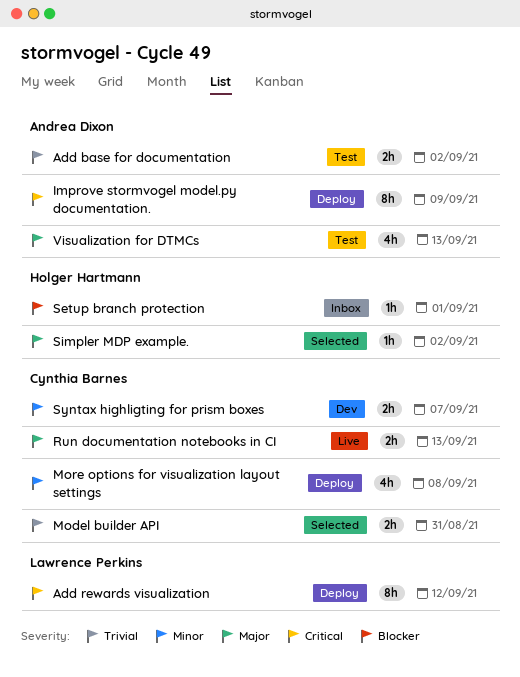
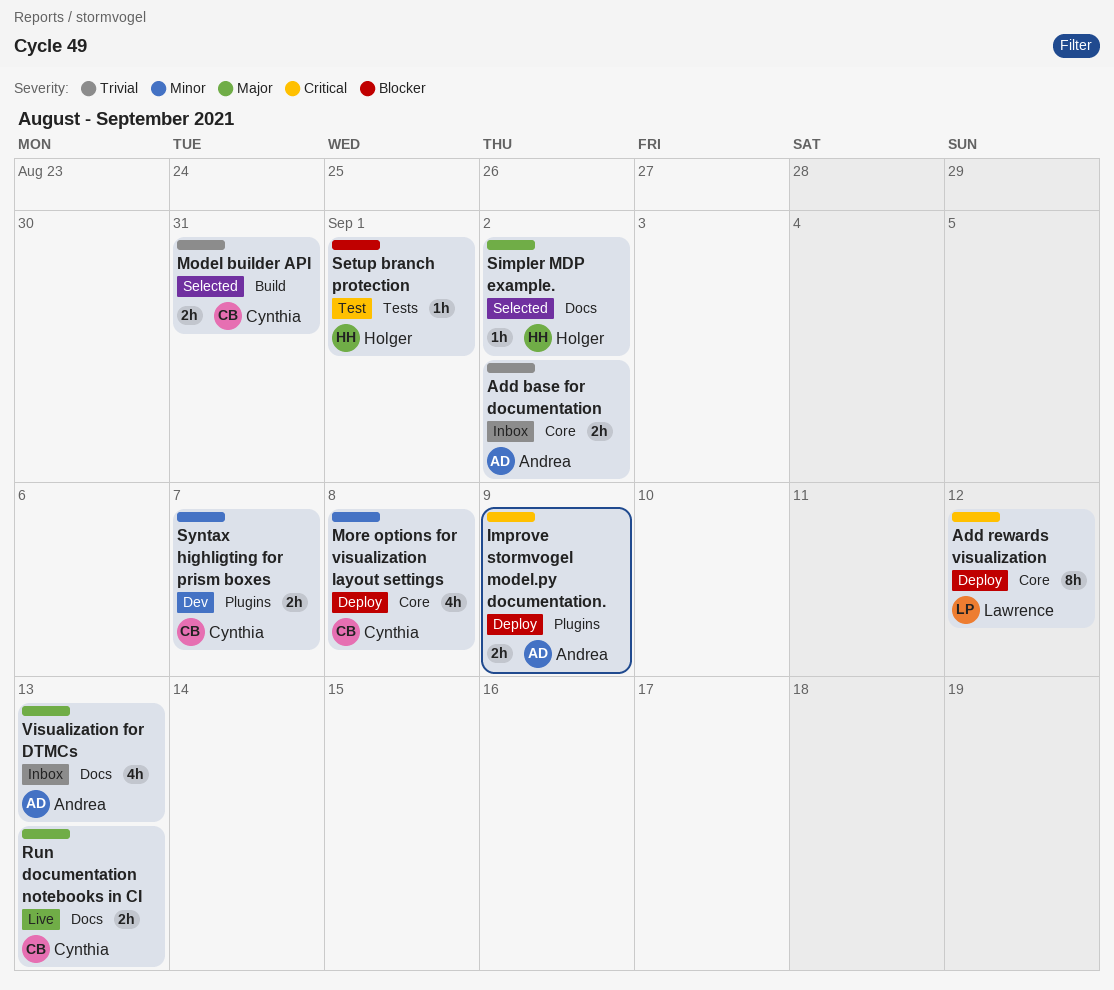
Add base for documentation, status: Test -> Inbox
Improve stormvogel model.py documentation., estimate: 8h -> 2h
Setup branch protection, status: Inbox -> Test
Visualization for DTMCs, status: Test -> Inbox

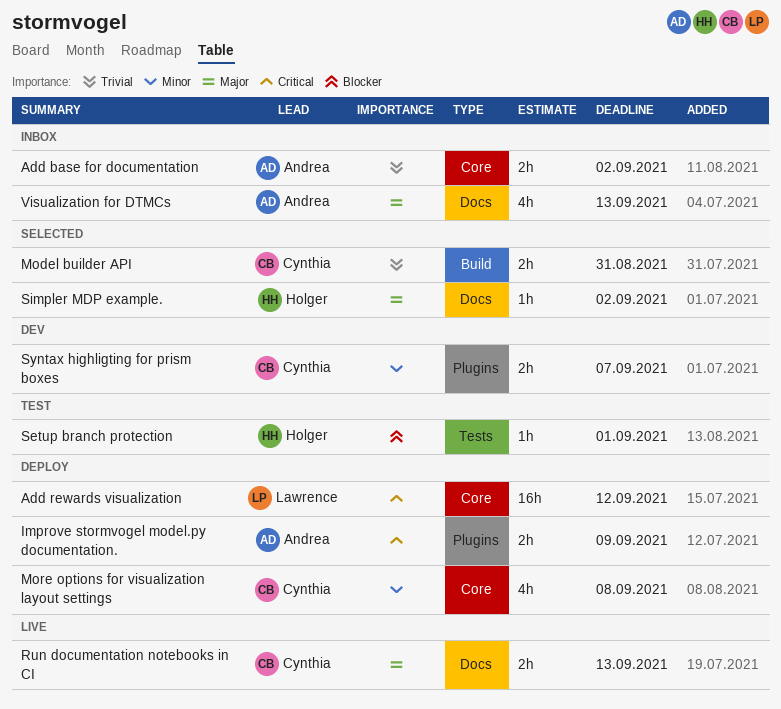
Add rewards visualization, estimate: 8h -> 16h

